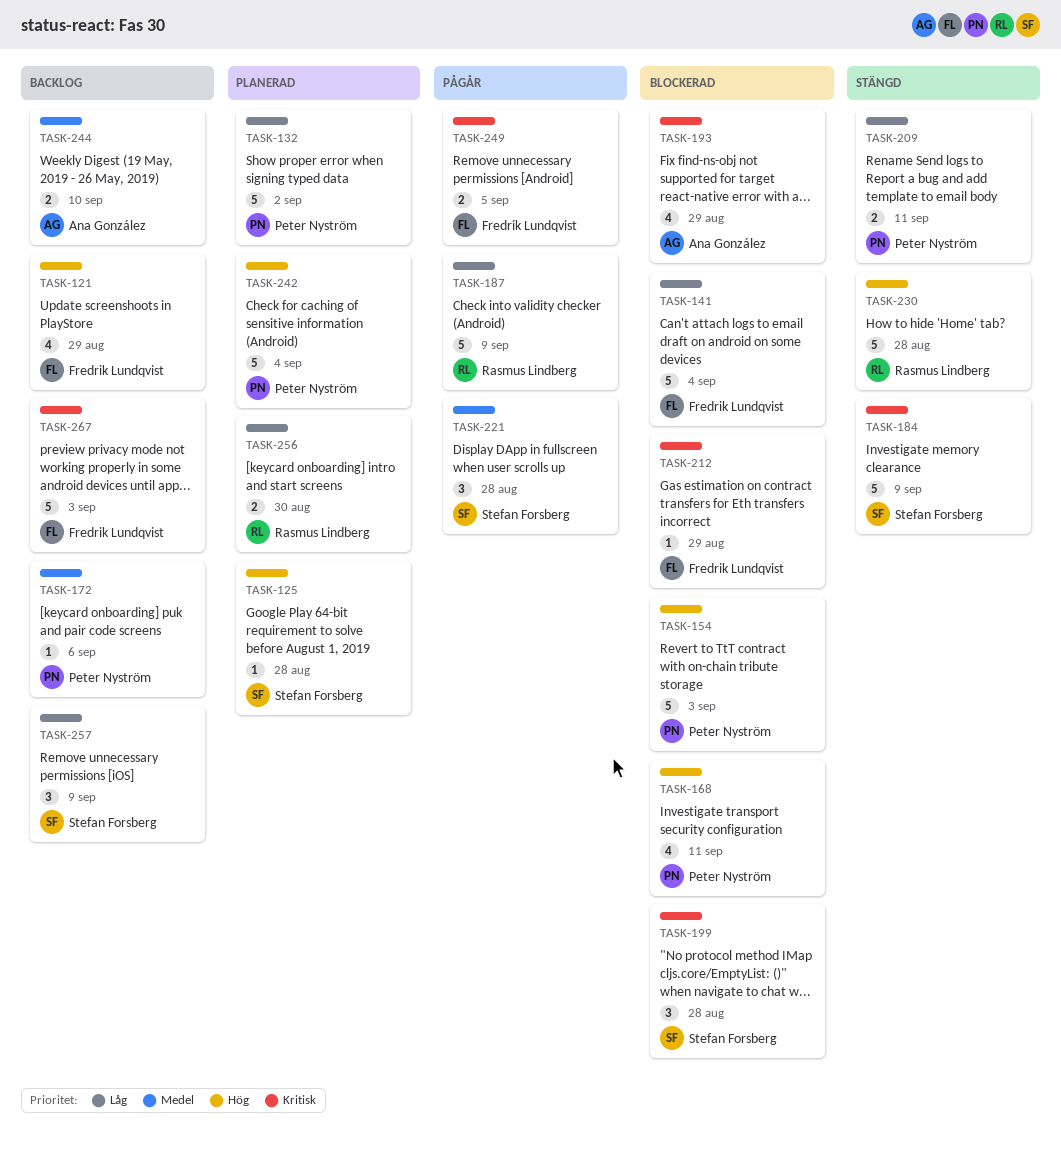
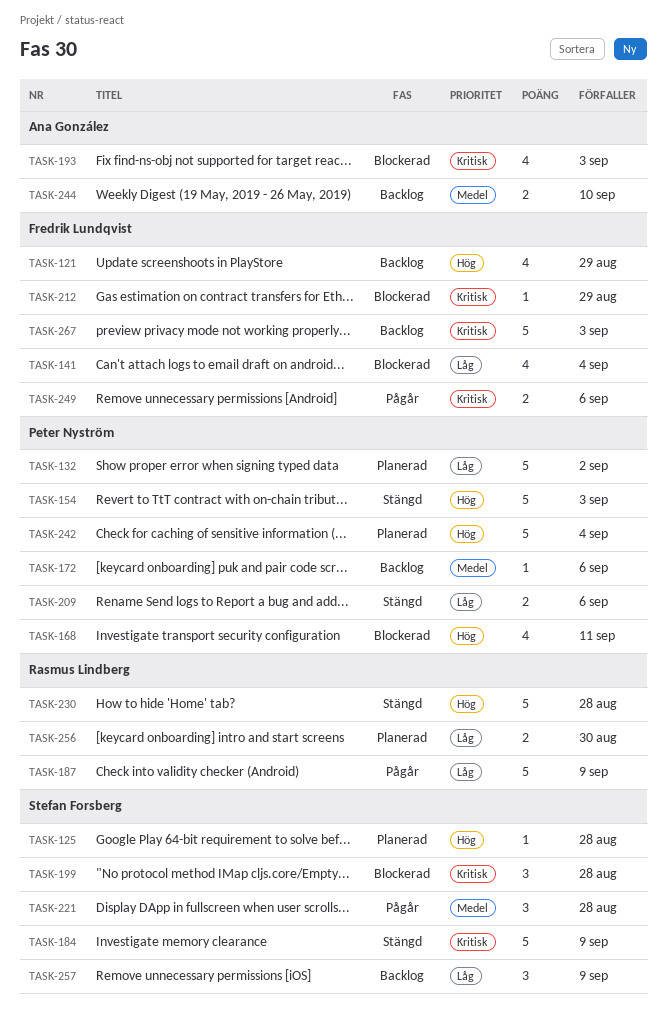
TASK-141, estimate: 5 -> 4
TASK-154, status: Blockerad -> Stängd
TASK-193, due: Aug 29 -> Sep 3
TASK-209, due: Sep 11 -> Sep 6
TASK-249, due: Sep 5 -> Sep 6

